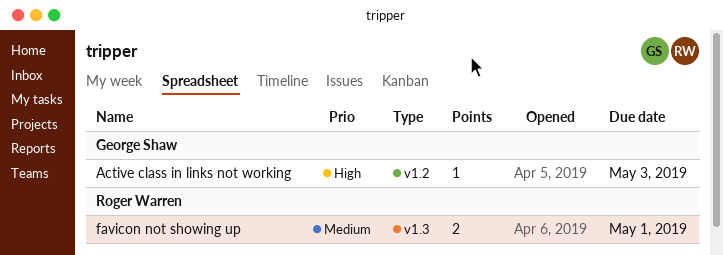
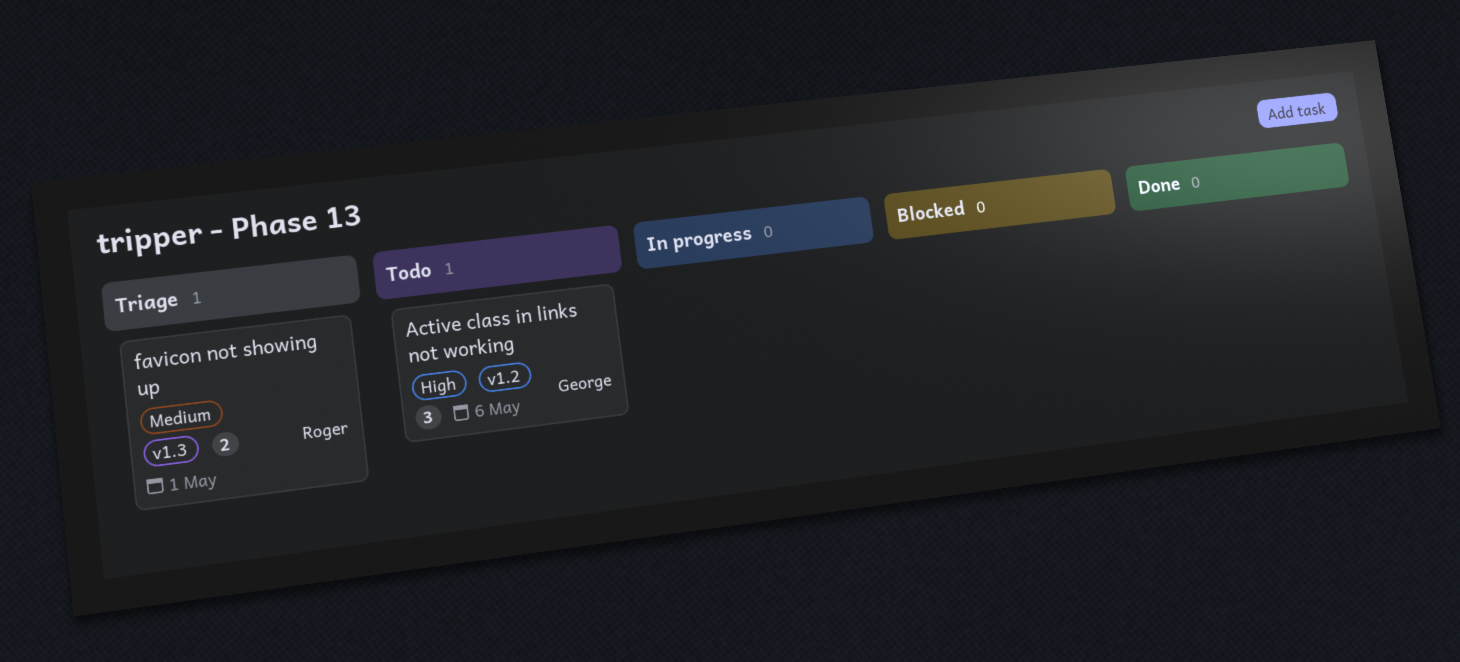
Active class in links not working, estimate: 1 -> 3
Active class in links not working, due: May 3 -> May 6

